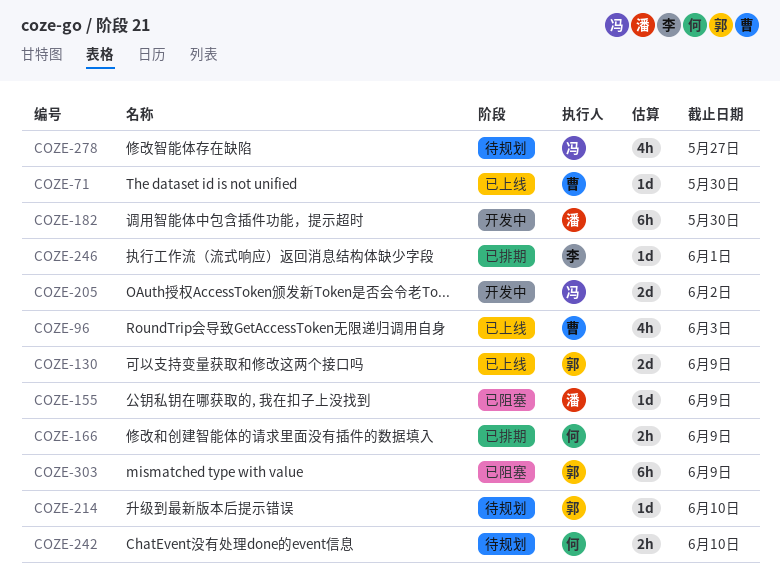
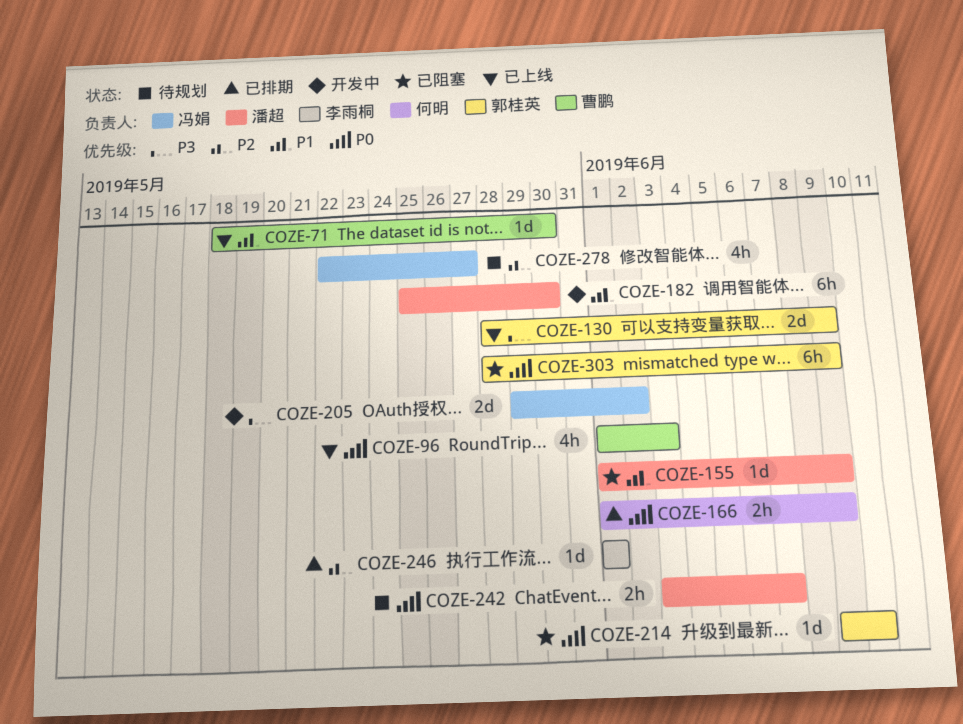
COZE-214, status: 待规划 -> 已阻塞
COZE-242, owner: 何明 -> 潘超
COZE-242, due: Jun 10 -> Jun 7

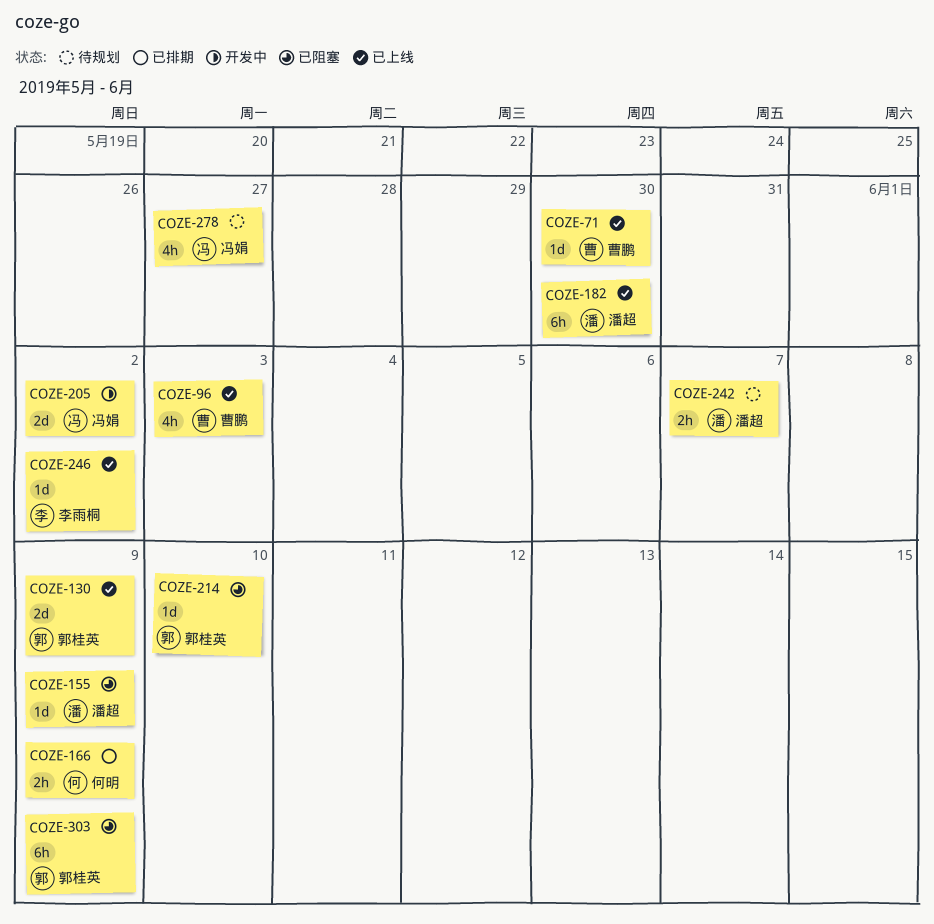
COZE-182, status: 开发中 -> 已上线
COZE-246, status: 已排期 -> 已上线
COZE-246, due: Jun 1 -> Jun 2

